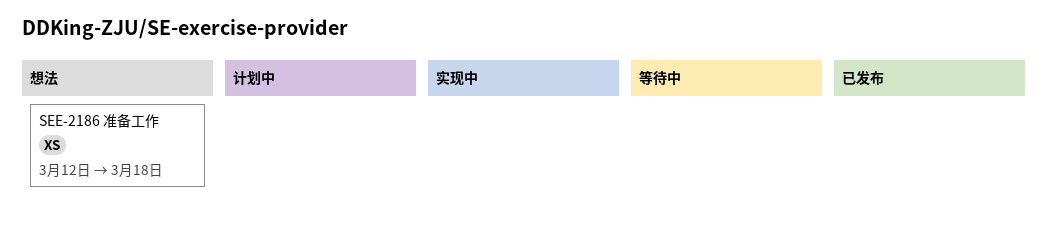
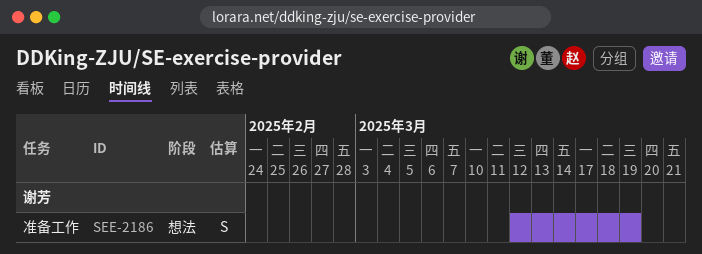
SEE-2186, estimate: XS -> S
SEE-2186, due: Mar 18 -> Mar 19

